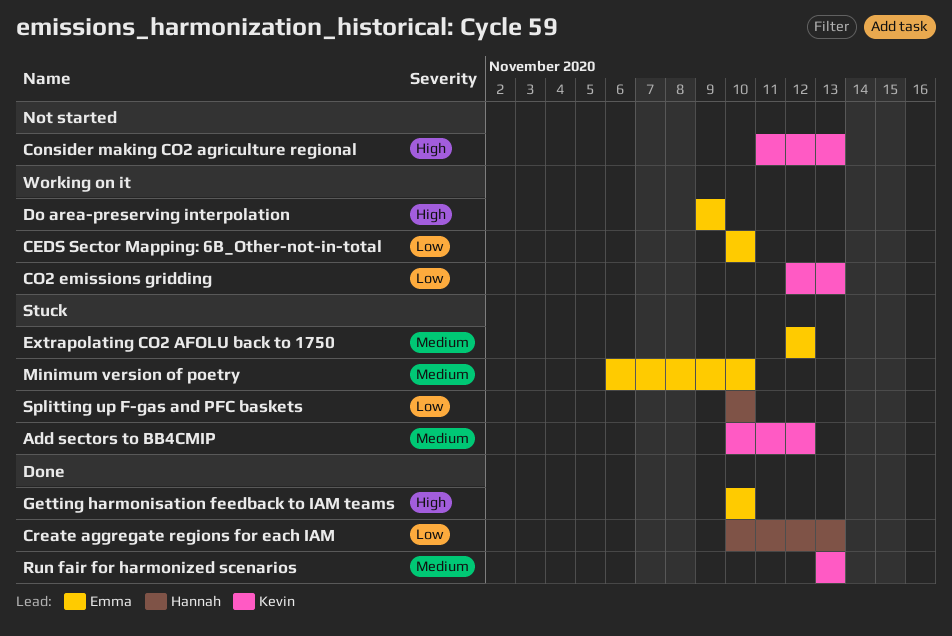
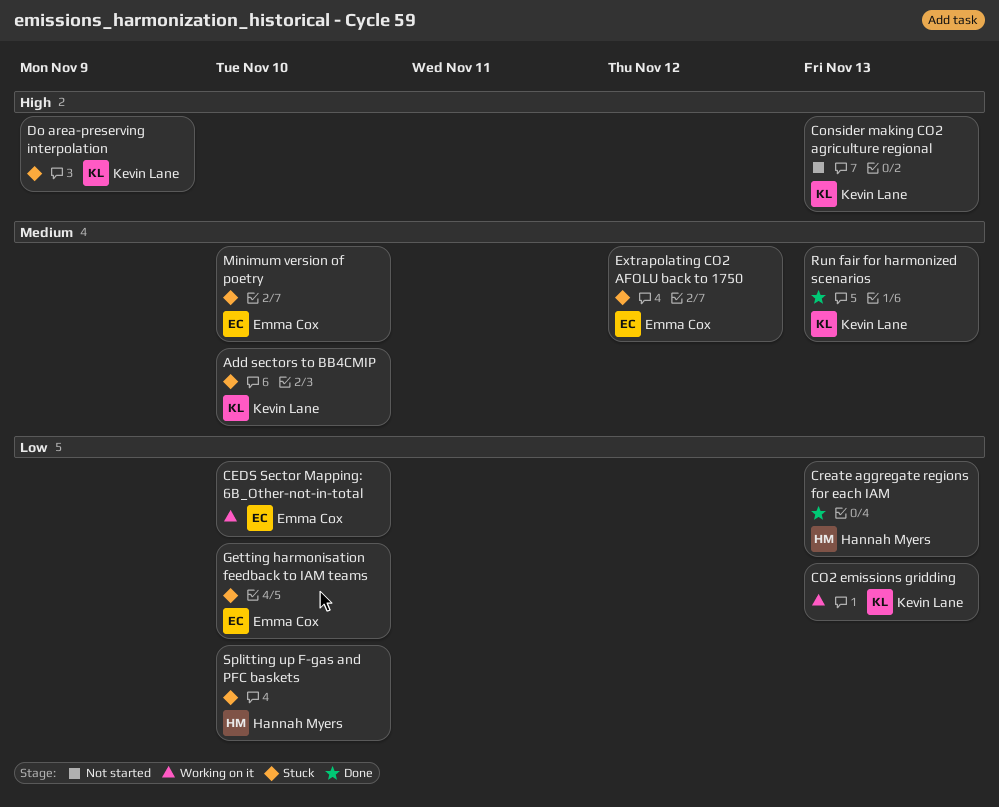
Add sectors to BB4CMIP, due: Nov 12 -> Nov 10
Do area-preserving interpolation, status: Working on it -> Stuck
Do area-preserving interpolation, owner: Emma Cox -> Kevin Lane
Getting harmonisation feedback to IAM teams, status: Done -> Stuck
Getting harmonisation feedback to IAM teams, priority: High -> Low

